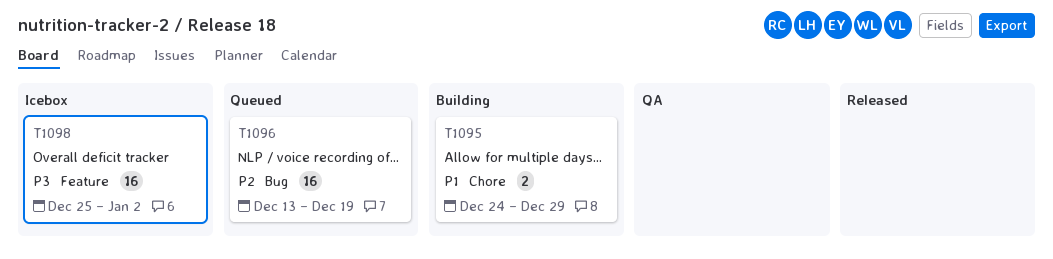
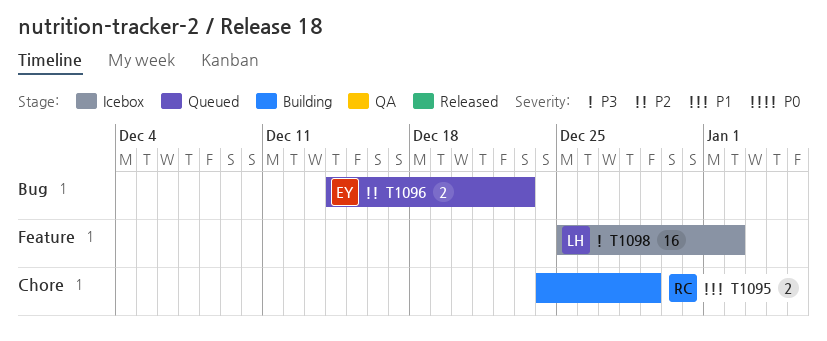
T1096, estimate: 16 -> 2
T1096, start: Dec 13 -> Dec 14
T1096, due: Dec 19 -> Dec 23

